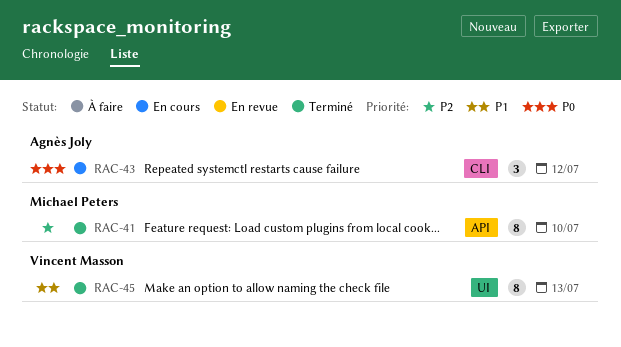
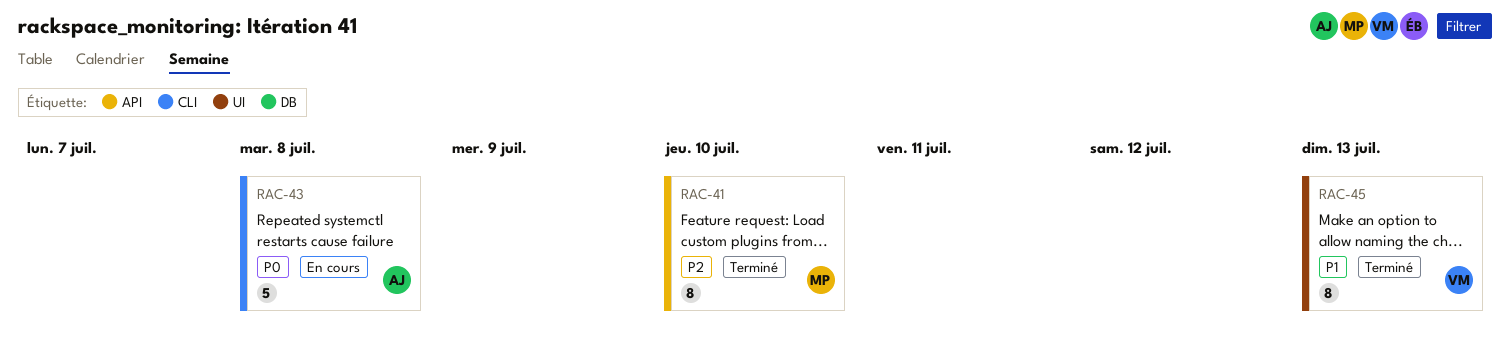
RAC-43, estimate: 3 -> 5
RAC-43, due: Jul 12 -> Jul 8

